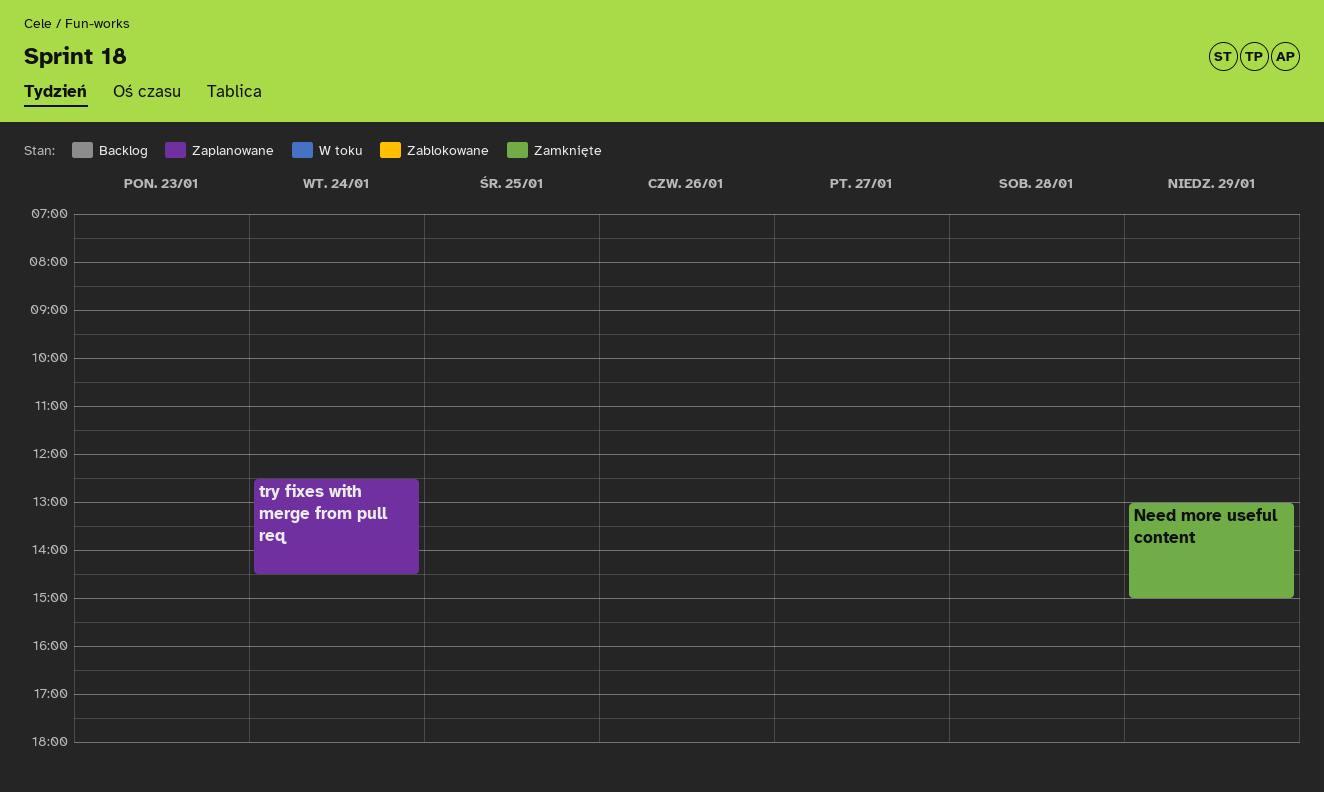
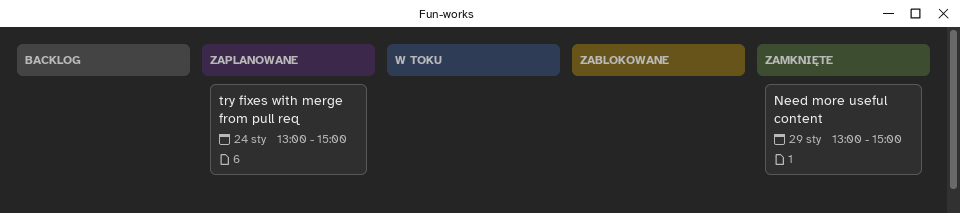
try fixes with merge from pull req, begins: 12:30 -> 13:00
try fixes with merge from pull req, ends: 14:30 -> 15:00

